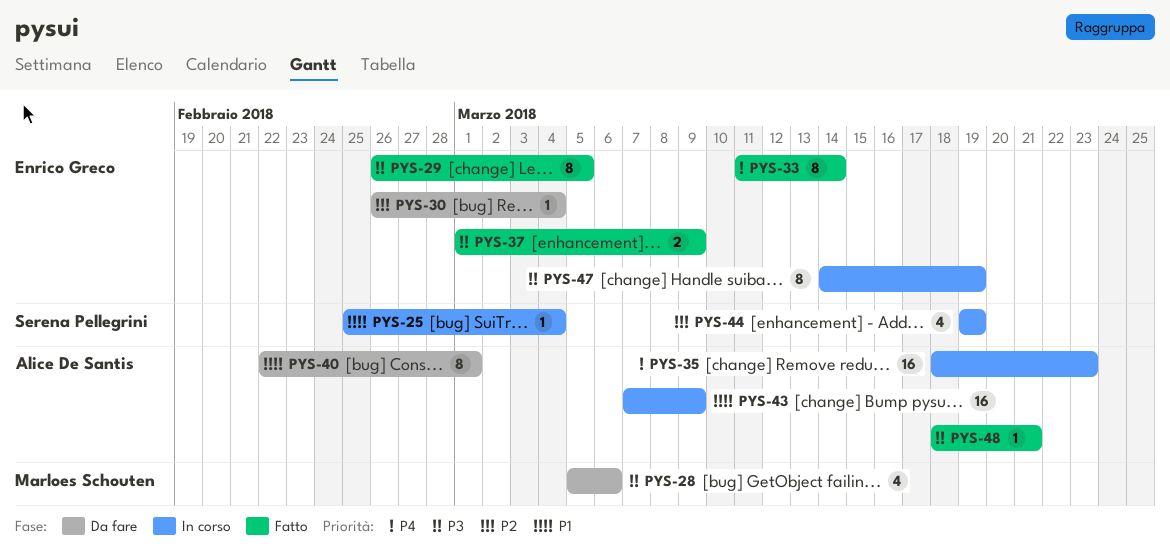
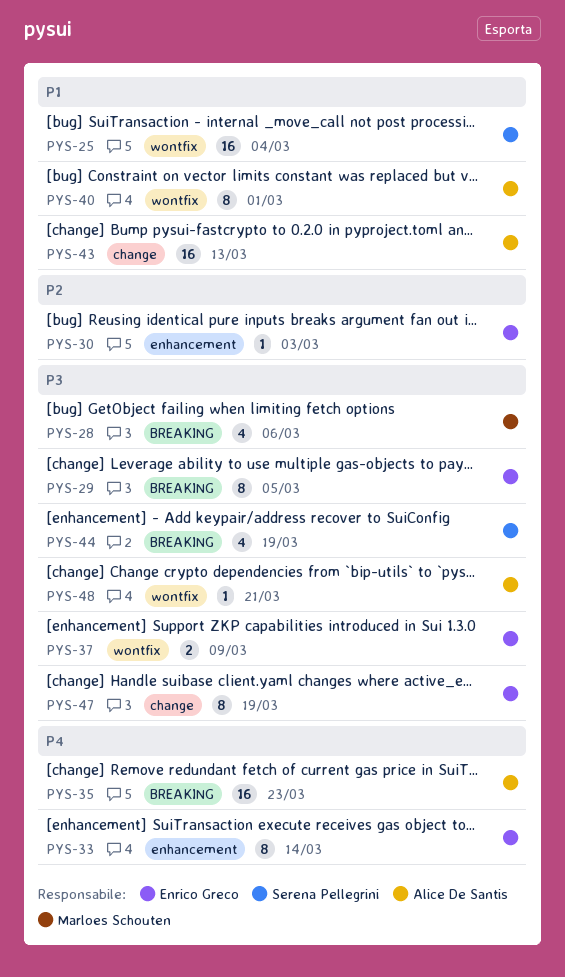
PYS-25, estimate: 1 -> 16
PYS-30, due: Mar 4 -> Mar 3
PYS-43, due: Mar 9 -> Mar 13
PYS-44, priority: P2 -> P3

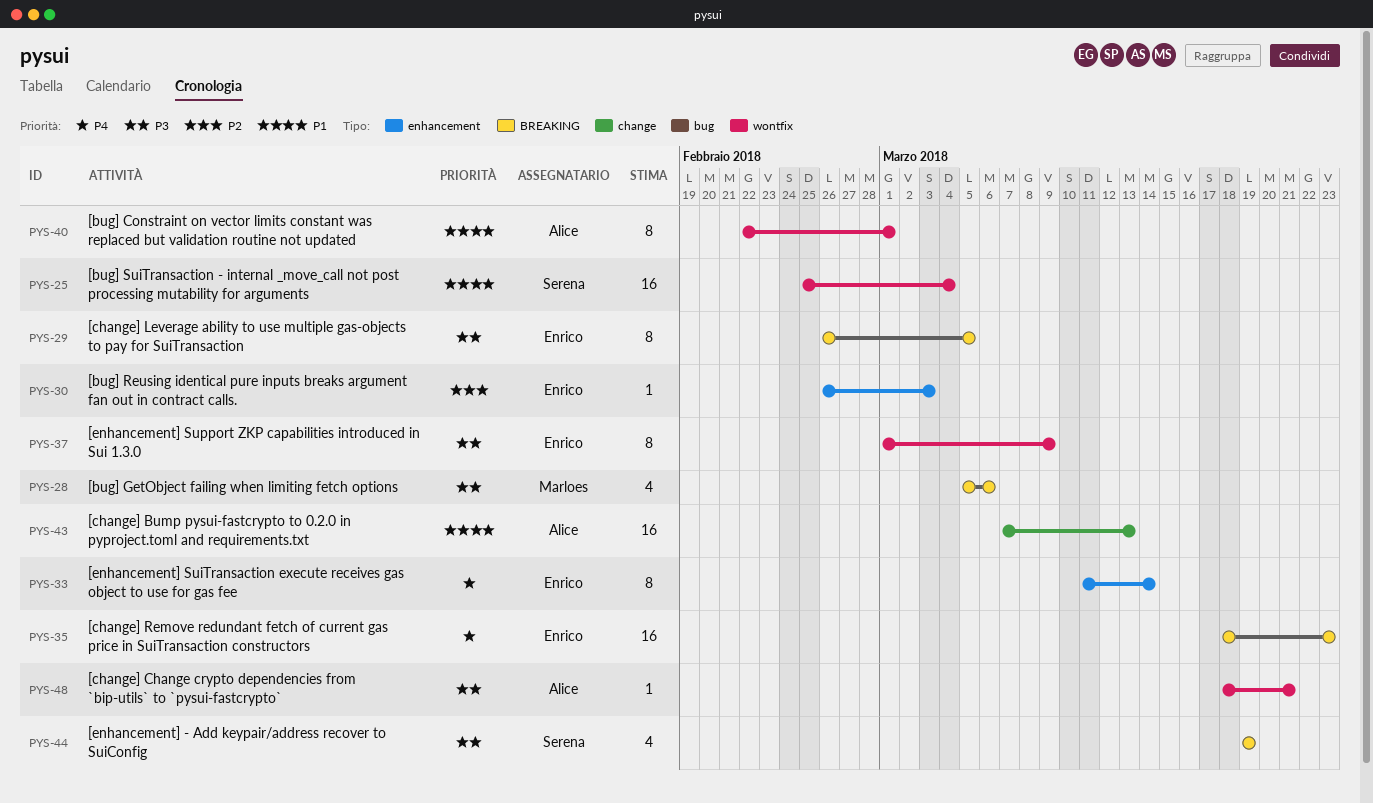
PYS-35, owner: Alice De Santis -> Enrico Greco
PYS-37, estimate: 2 -> 8
PYS-47: present -> none

